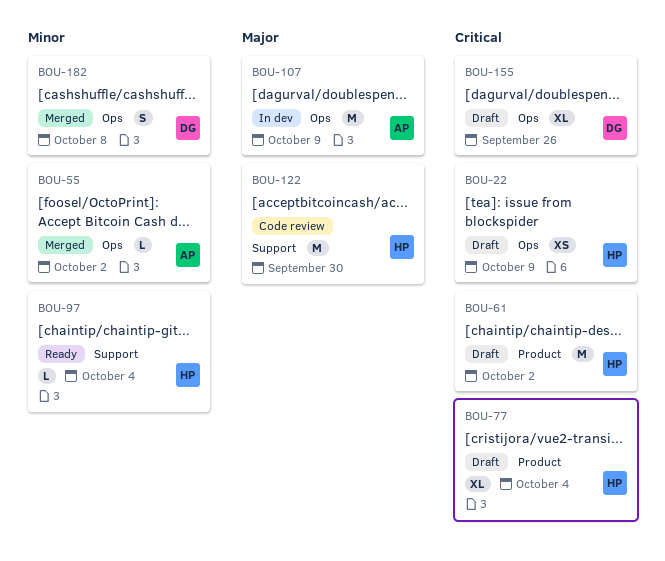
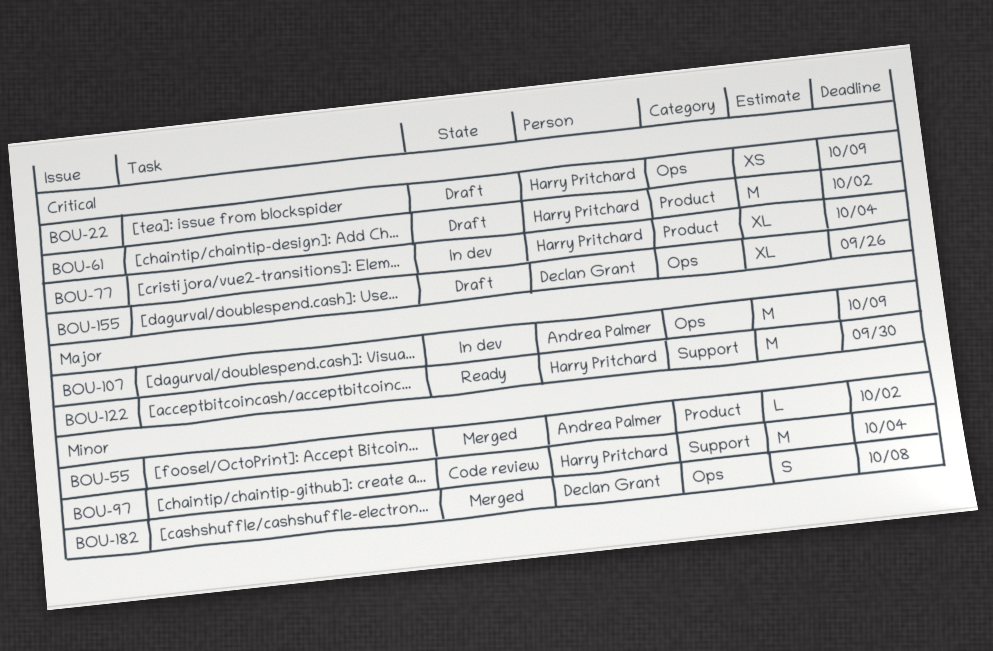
BOU-55, label: Ops -> Product
BOU-77, status: Draft -> In dev
BOU-97, status: Ready -> Code review
BOU-97, estimate: L -> M
BOU-122, status: Code review -> Ready

